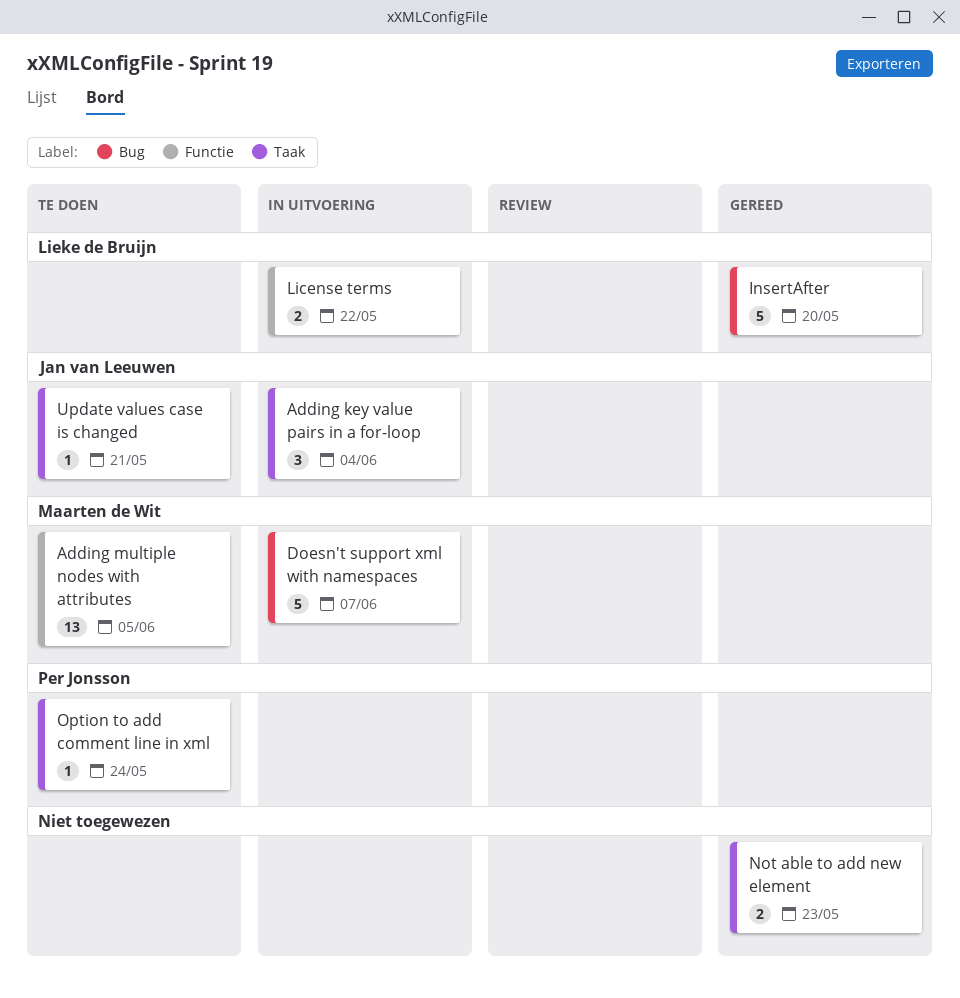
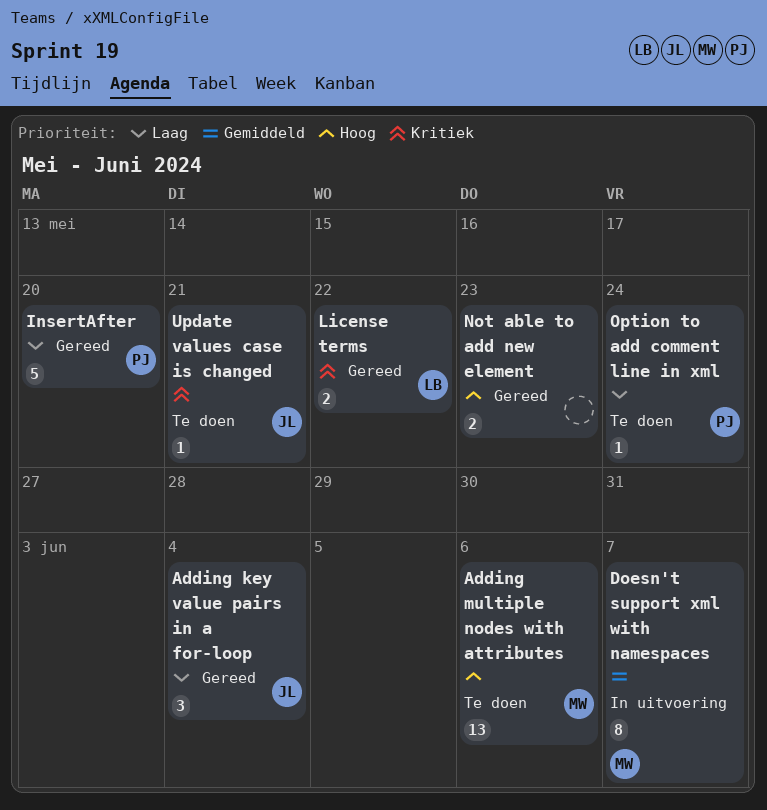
Adding key value pairs in a for-loop, status: In uitvoering -> Gereed
Adding multiple nodes with attributes, due: Jun 5 -> Jun 6
Doesn't support xml with namespaces, estimate: 5 -> 8
InsertAfter, owner: Lieke de Bruijn -> Per Jonsson
License terms, status: In uitvoering -> Gereed

